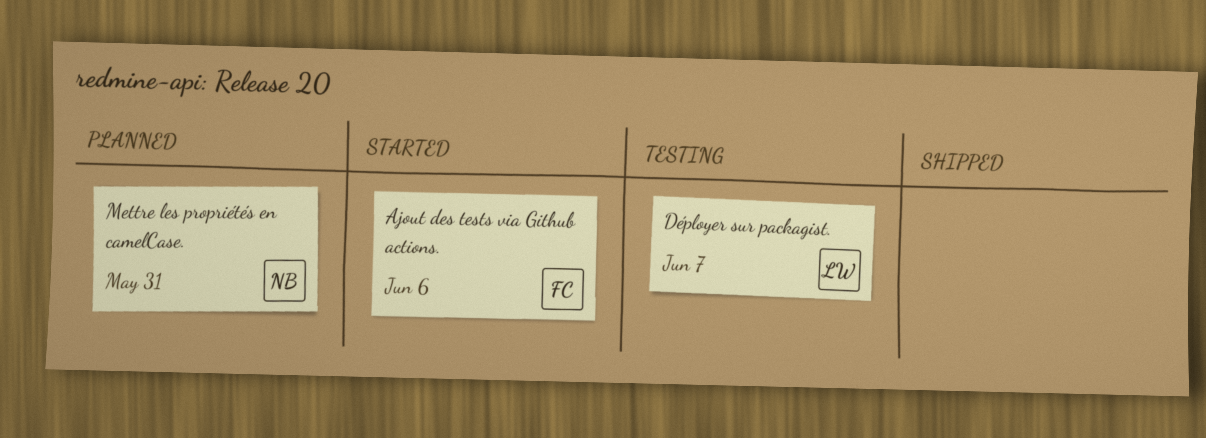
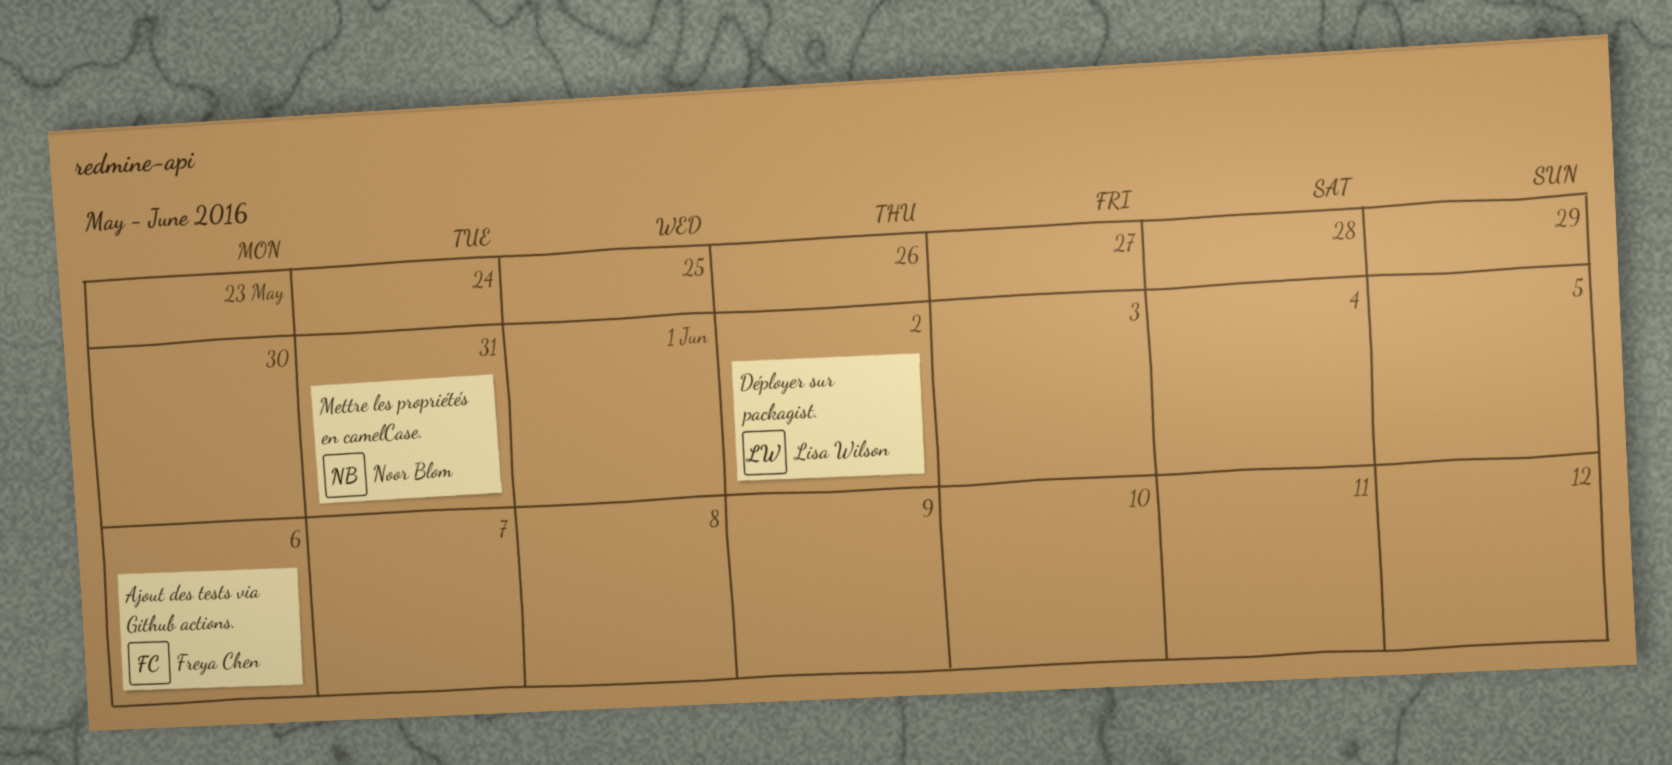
Déployer sur packagist., due: Jun 7 -> Jun 2

